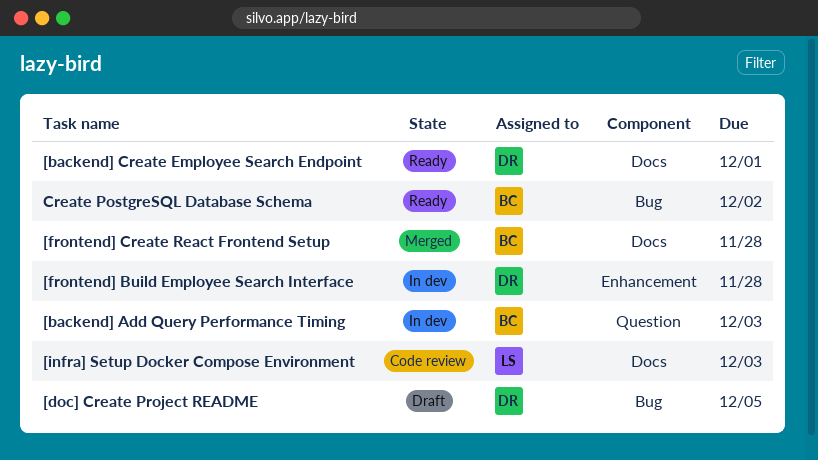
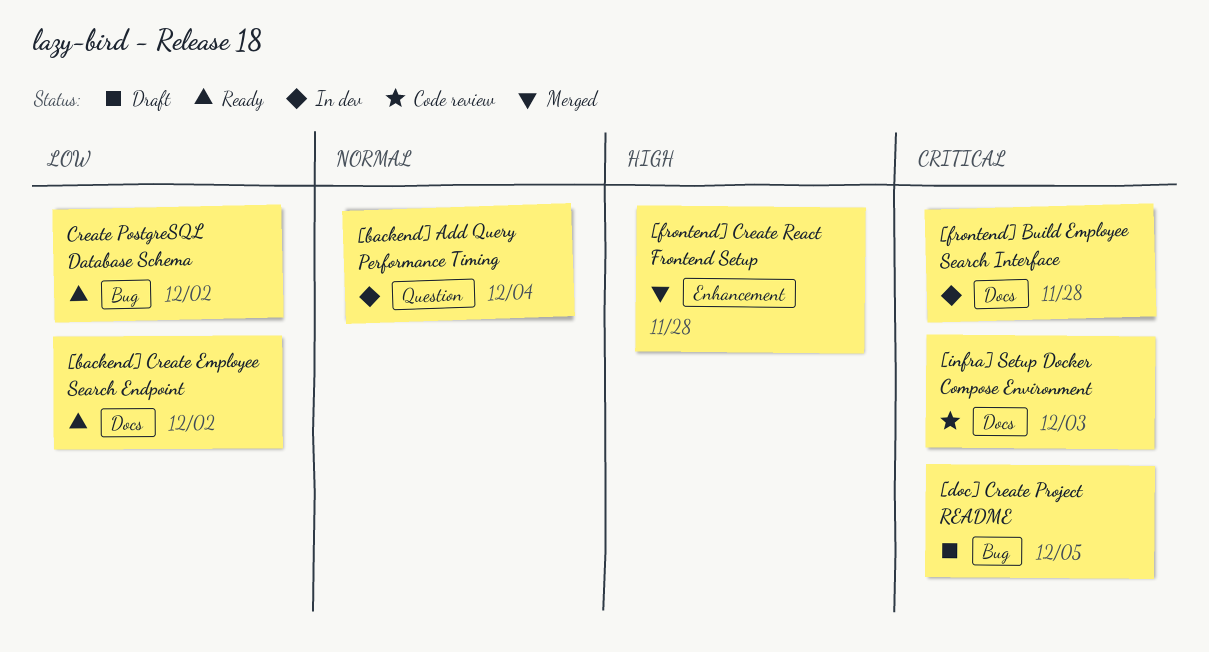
[backend] Add Query Performance Timing, due: Dec 3 -> Dec 4
[backend] Create Employee Search Endpoint, due: Dec 1 -> Dec 2
[frontend] Build Employee Search Interface, label: Enhancement -> Docs
[frontend] Create React Frontend Setup, label: Docs -> Enhancement

